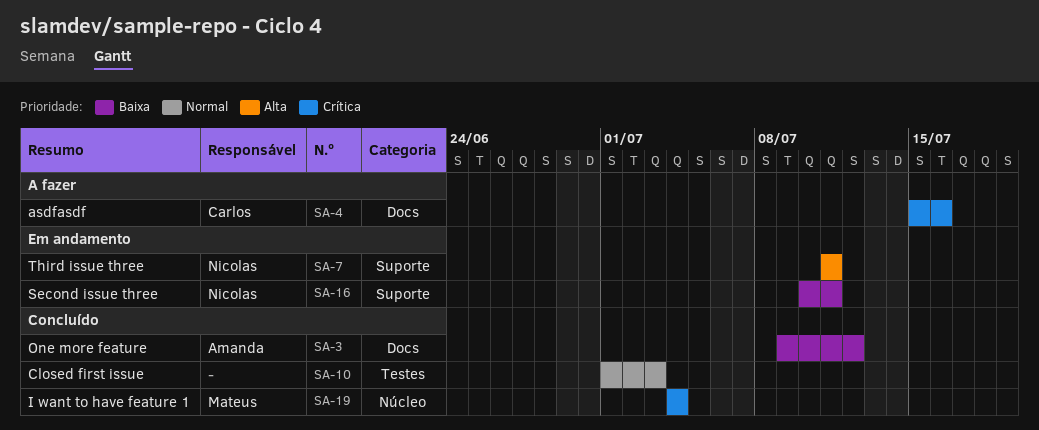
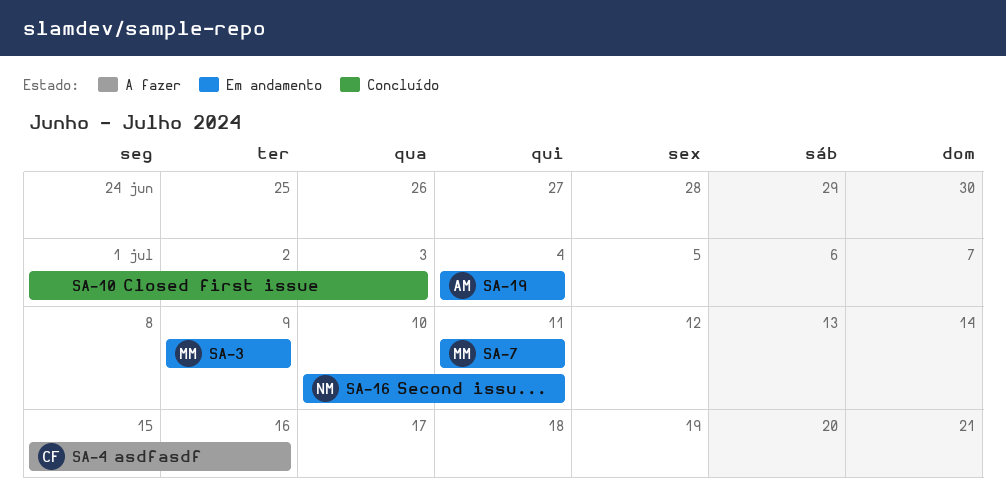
SA-3, status: Concluído -> Em andamento
SA-3, owner: Amanda -> Mateus
SA-3, due: Jul 12 -> Jul 9
SA-7, owner: Nicolas -> Mateus
SA-19, status: Concluído -> Em andamento
SA-19, owner: Mateus -> Amanda

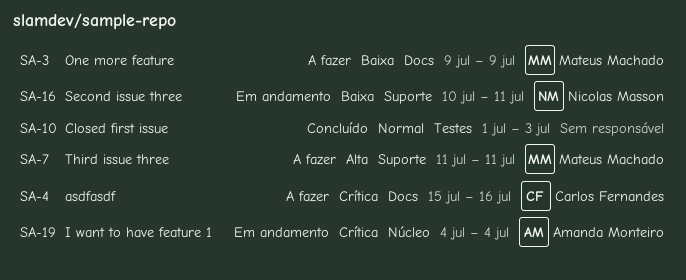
SA-3, status: Em andamento -> A fazer
SA-7, status: Em andamento -> A fazer

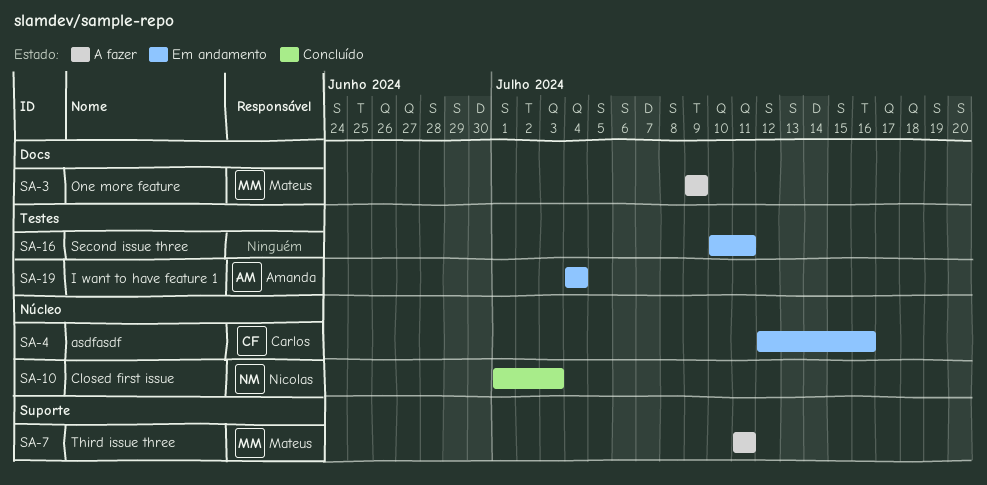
SA-4, status: A fazer -> Em andamento
SA-4, label: Docs -> Núcleo
SA-4, start: Jul 15 -> Jul 12
SA-10, owner: none -> Nicolas Masson
SA-10, label: Testes -> Núcleo
SA-16, owner: Nicolas Masson -> none
SA-16, label: Suporte -> Testes
SA-19, label: Núcleo -> Testes

